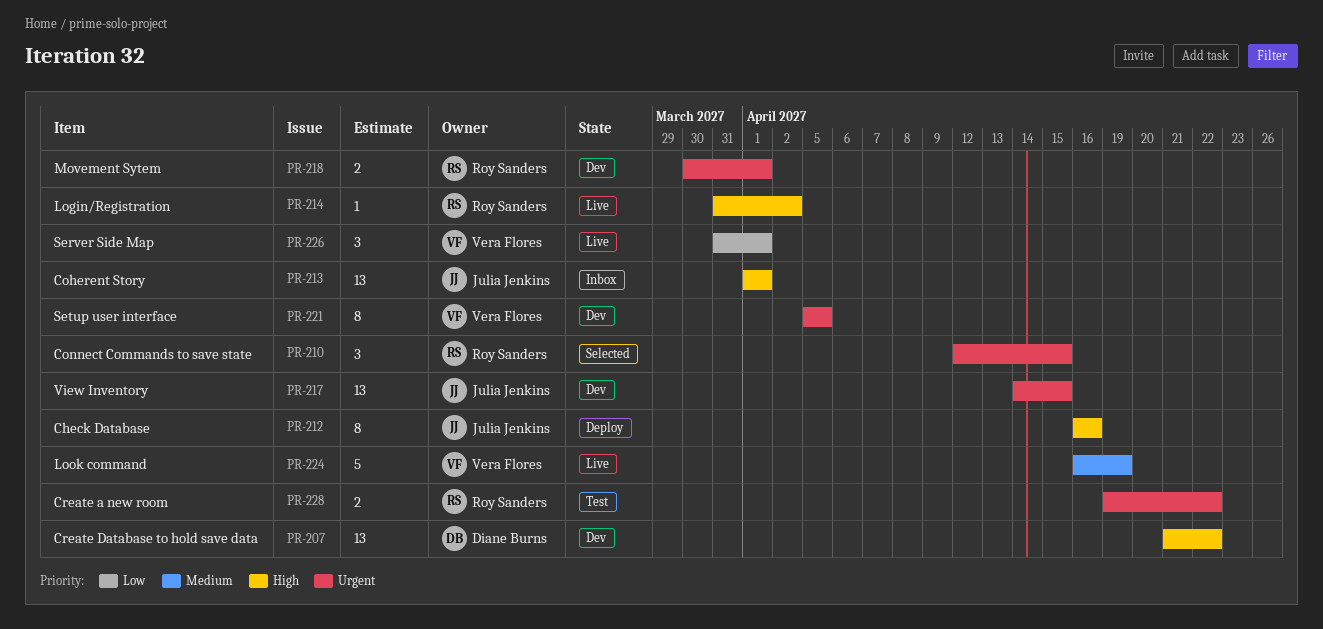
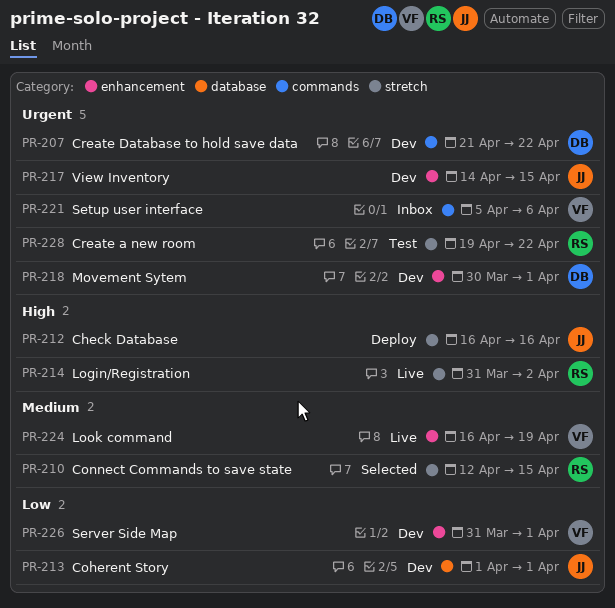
PR-207, priority: High -> Urgent
PR-210, priority: Urgent -> Medium
PR-213, status: Inbox -> Dev
PR-213, priority: High -> Low
PR-218, owner: Roy Sanders -> Diane Burns
PR-221, status: Dev -> Inbox
PR-221, due: Apr 5 -> Apr 6
PR-226, status: Live -> Dev

